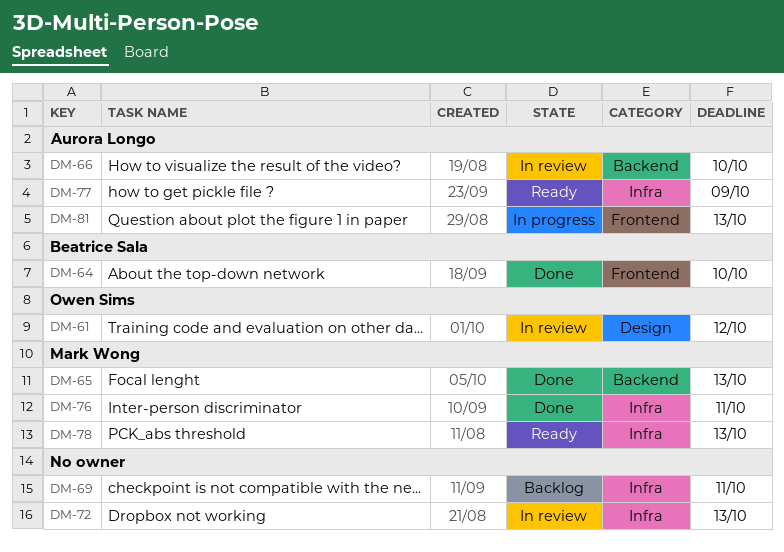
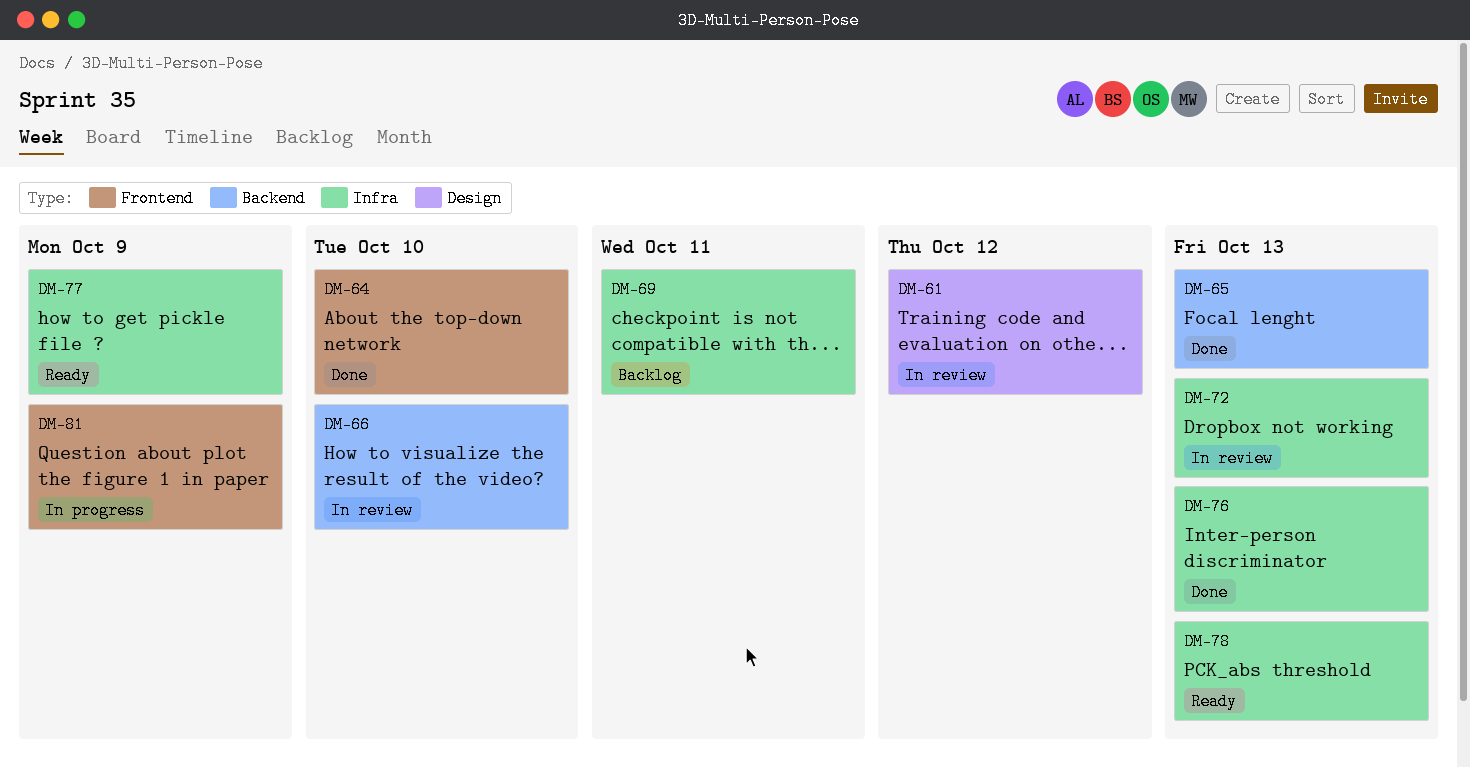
DM-76, due: Oct 11 -> Oct 13
DM-81, due: Oct 13 -> Oct 9

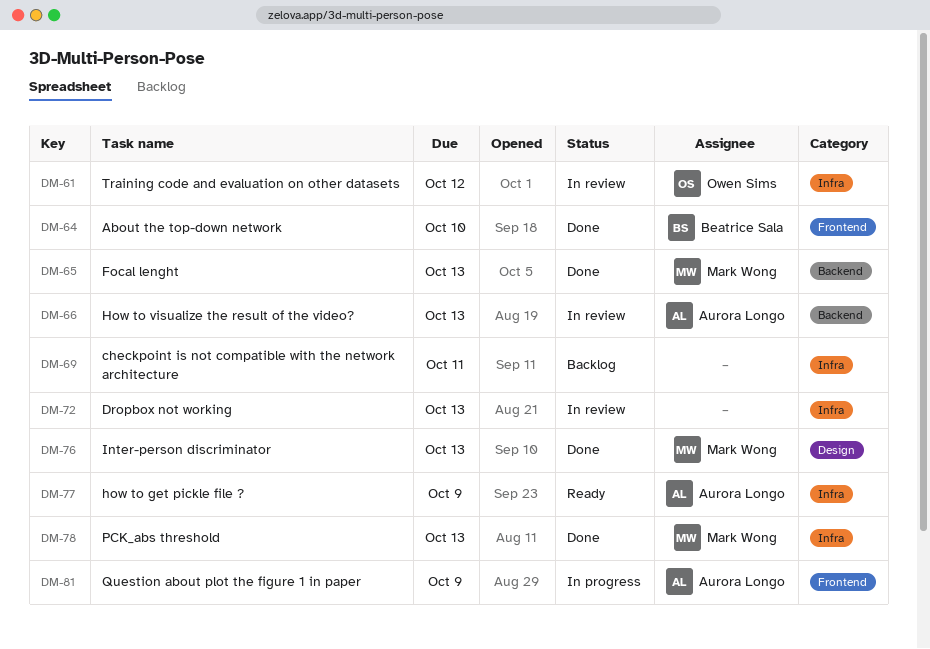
DM-61, label: Design -> Infra
DM-66, due: Oct 10 -> Oct 13
DM-76, label: Infra -> Design
DM-78, status: Ready -> Done

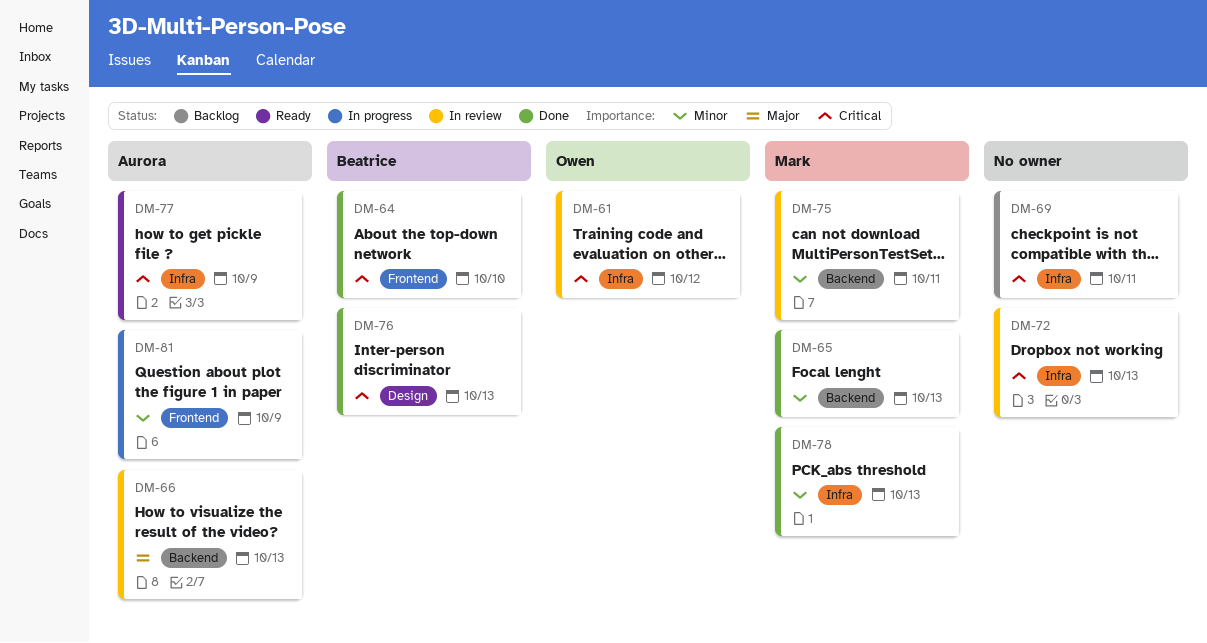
DM-75: none -> present
DM-76, owner: Mark Wong -> Beatrice Sala

